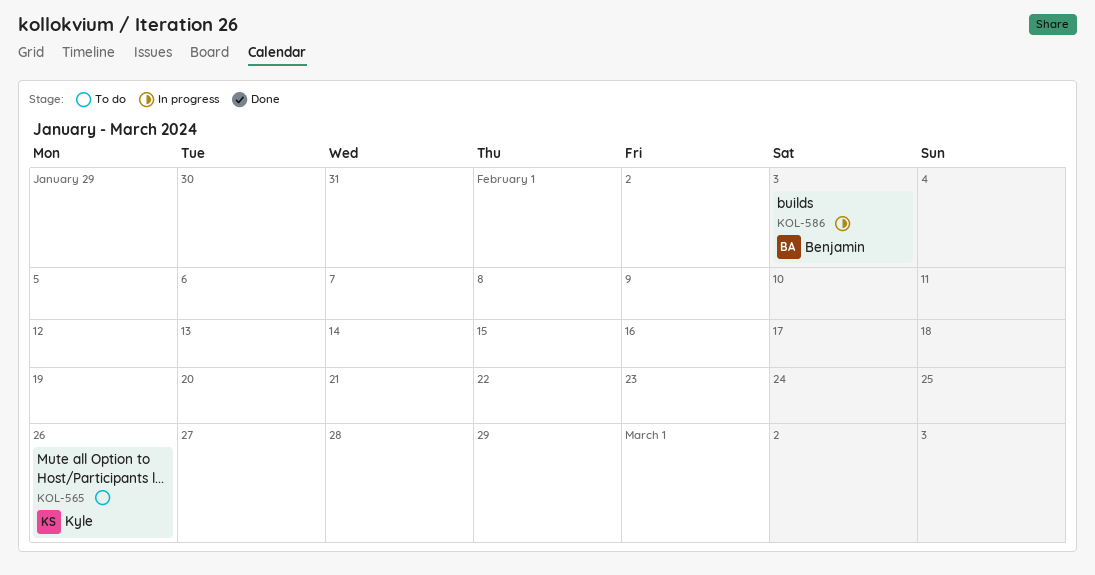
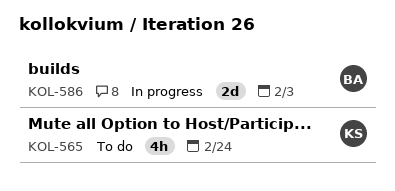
KOL-565, due: Feb 26 -> Feb 24

